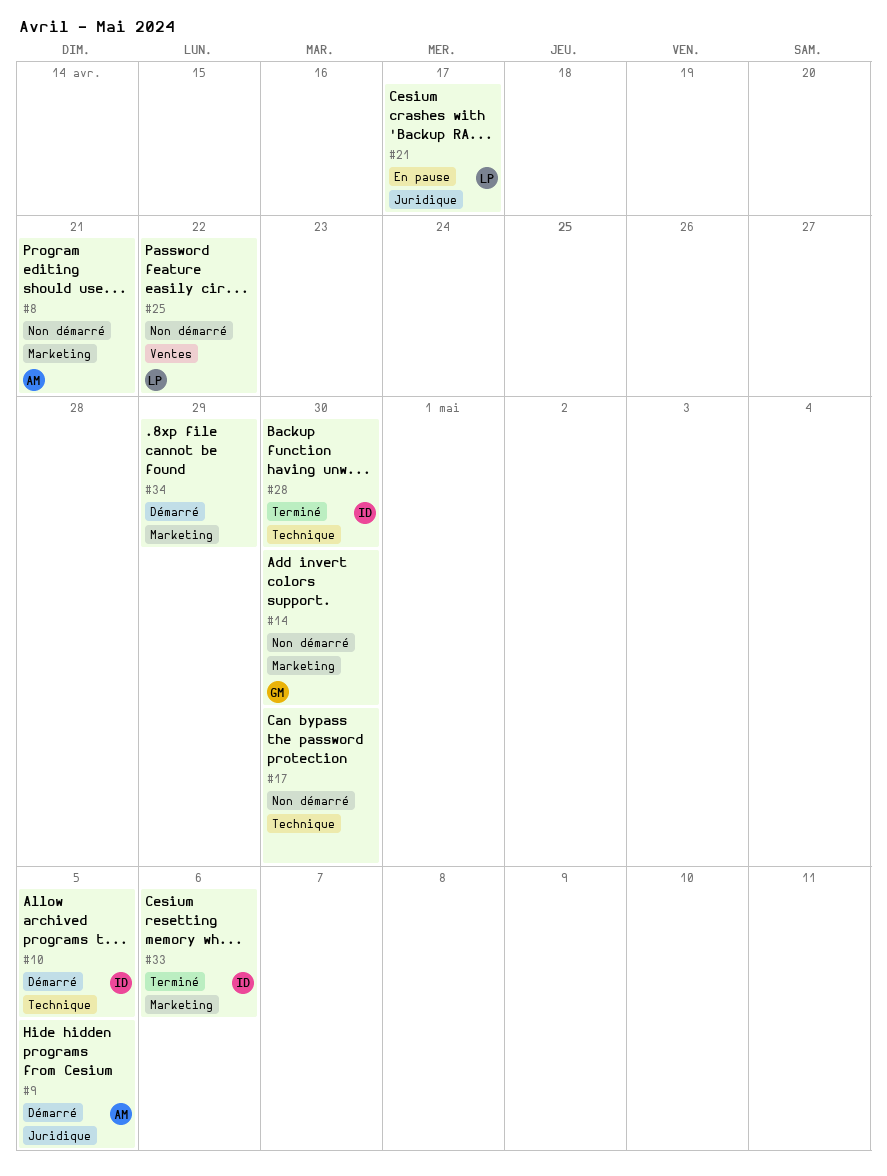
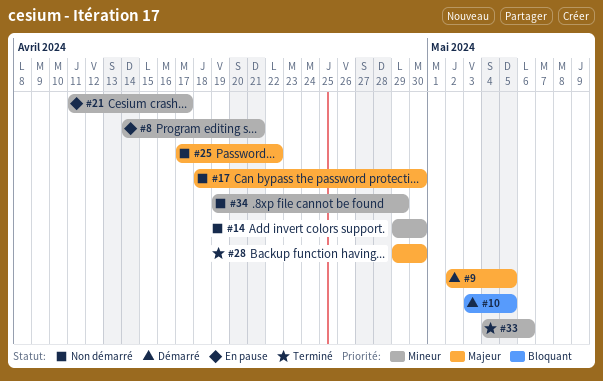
#8, status: Non démarré -> En pause
#34, status: Démarré -> Non démarré

